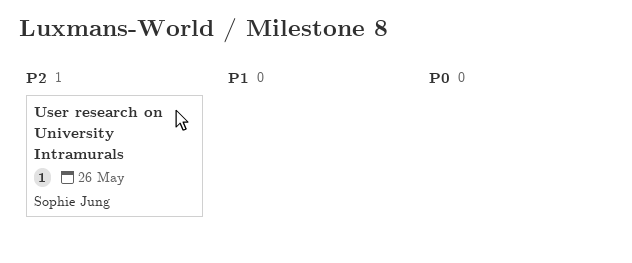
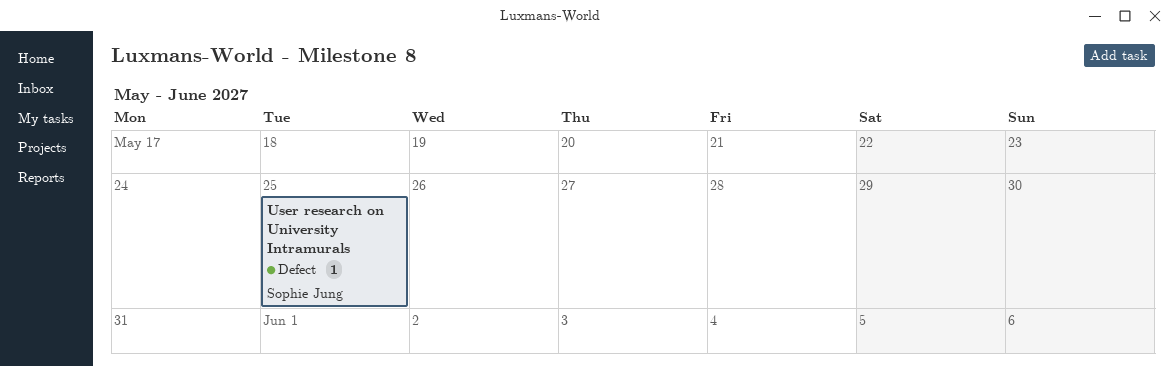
User research on University Intramurals, due: May 26 -> May 25

